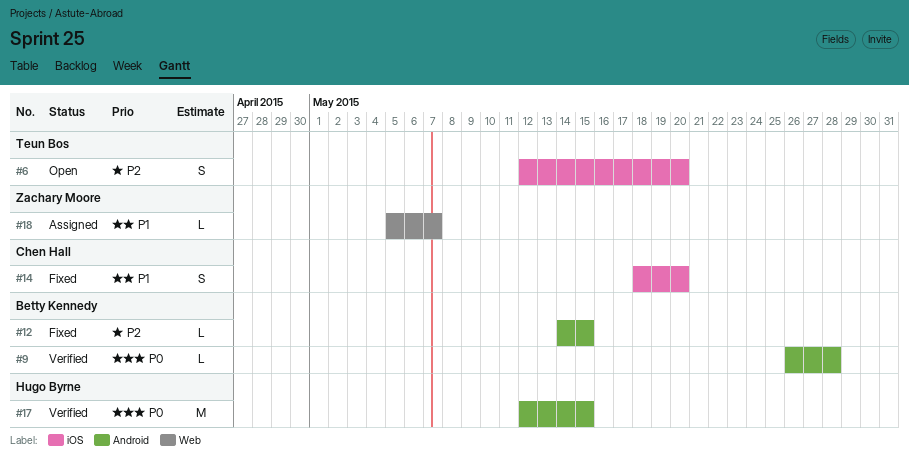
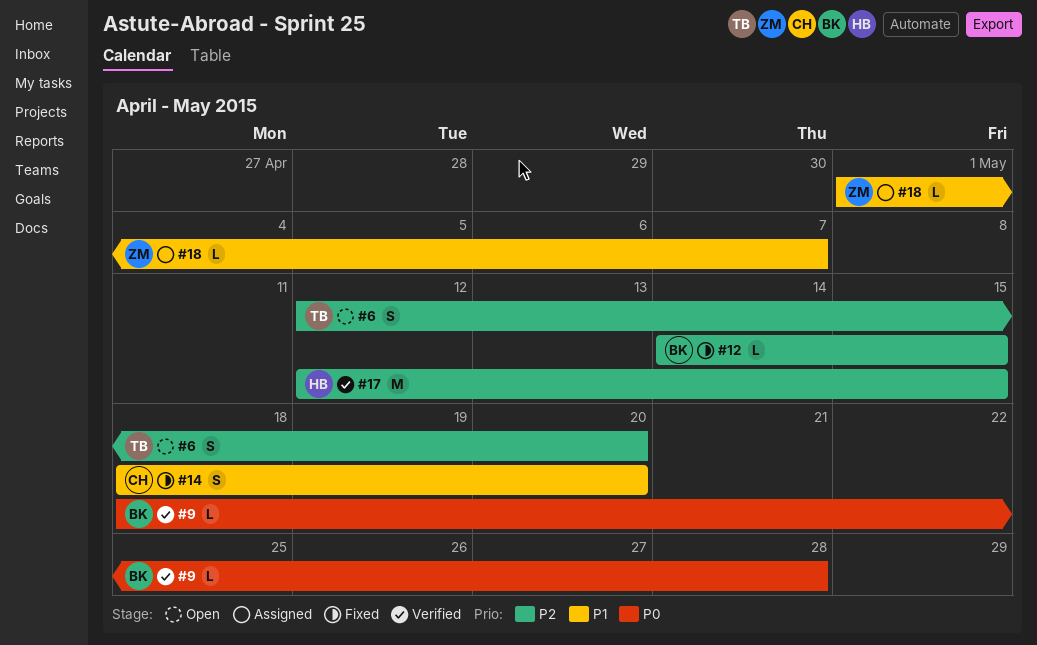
#9, start: May 26 -> May 18
#17, priority: P0 -> P2
#18, start: May 5 -> May 1

